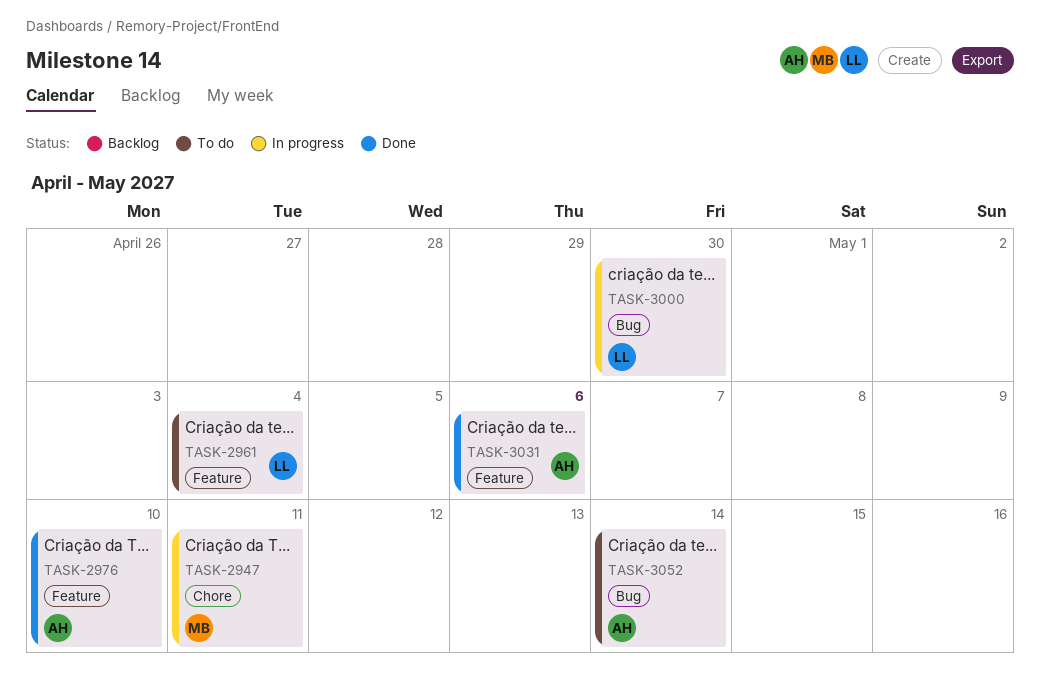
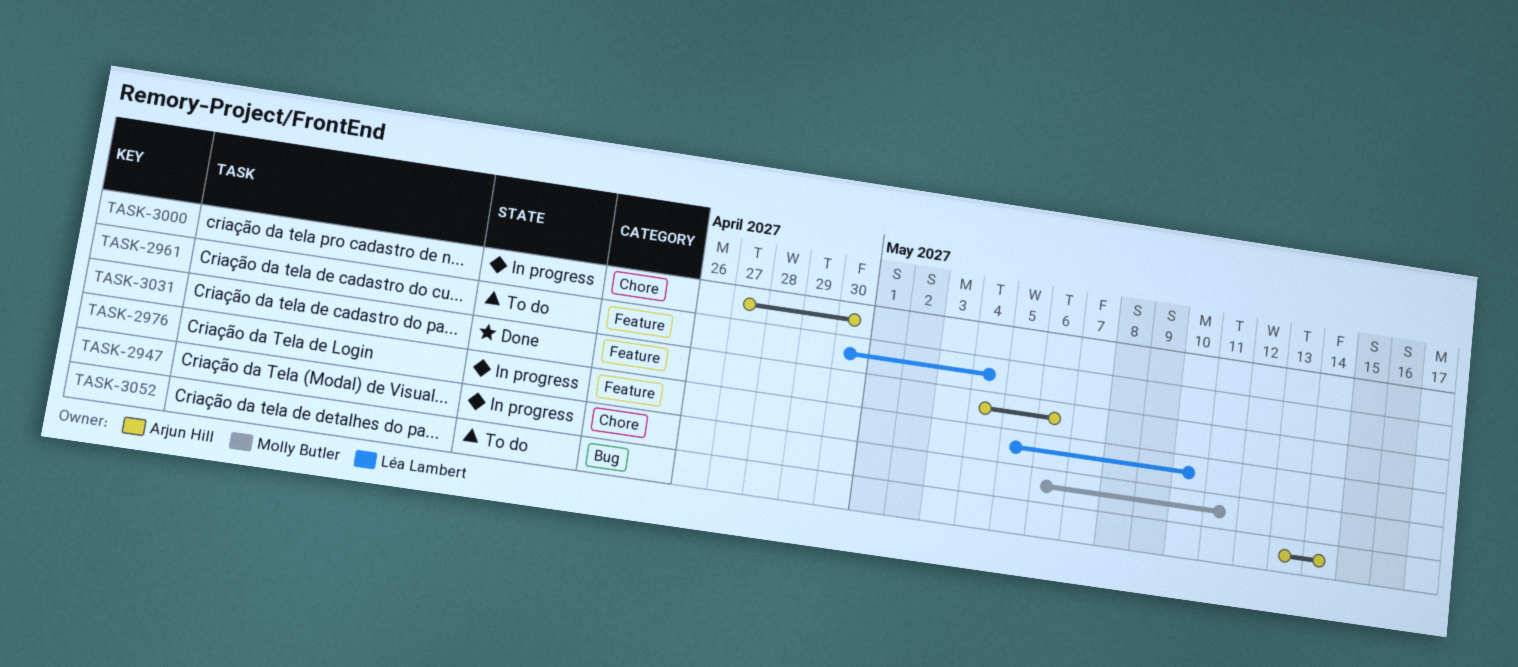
TASK-2976, status: Done -> In progress
TASK-2976, owner: Arjun Hill -> Léa Lambert
TASK-3000, owner: Léa Lambert -> Arjun Hill
TASK-3000, label: Bug -> Chore

